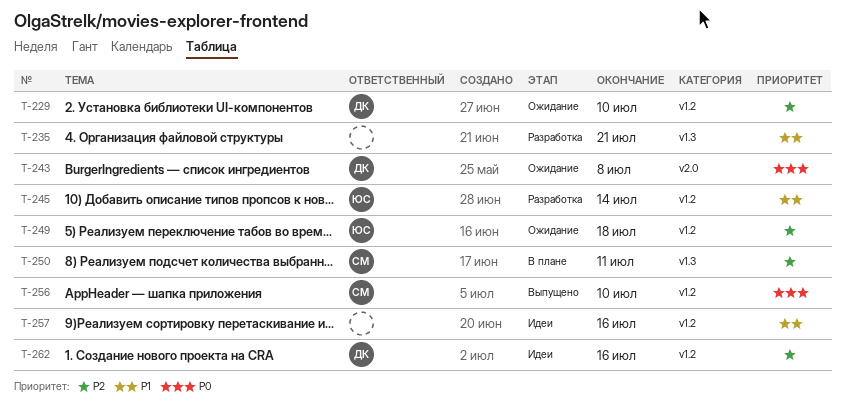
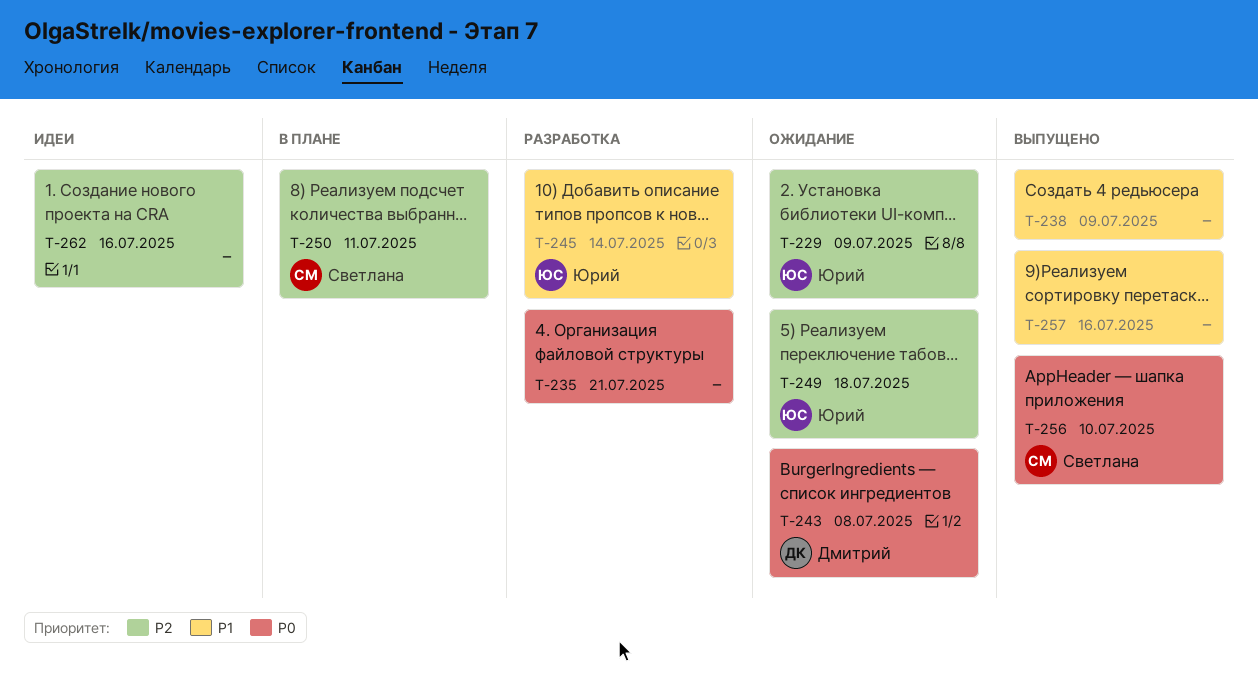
T-229, owner: Дмитрий -> Юрий
T-229, due: Jul 10 -> Jul 9
T-235, priority: P1 -> P0
T-238: none -> present
T-257, status: Идеи -> Выпущено
T-262, owner: Дмитрий -> none

